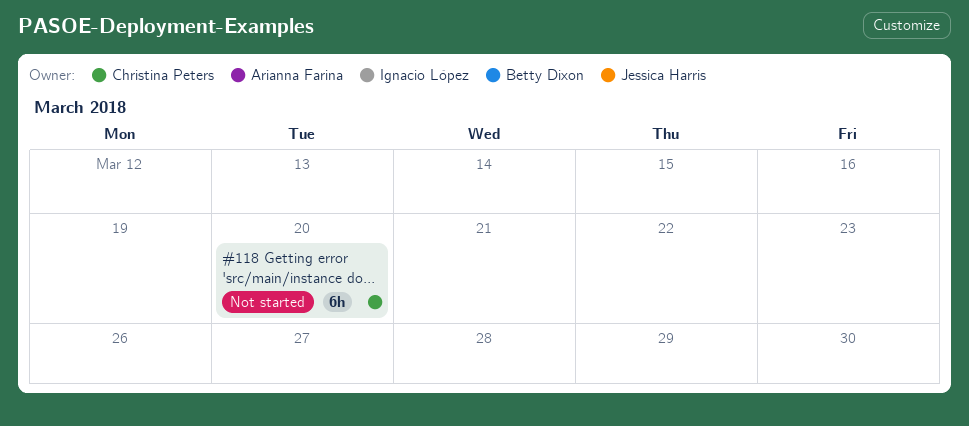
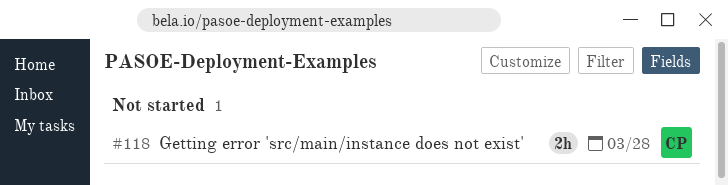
#118, estimate: 6h -> 2h
#118, due: Mar 20 -> Mar 28

